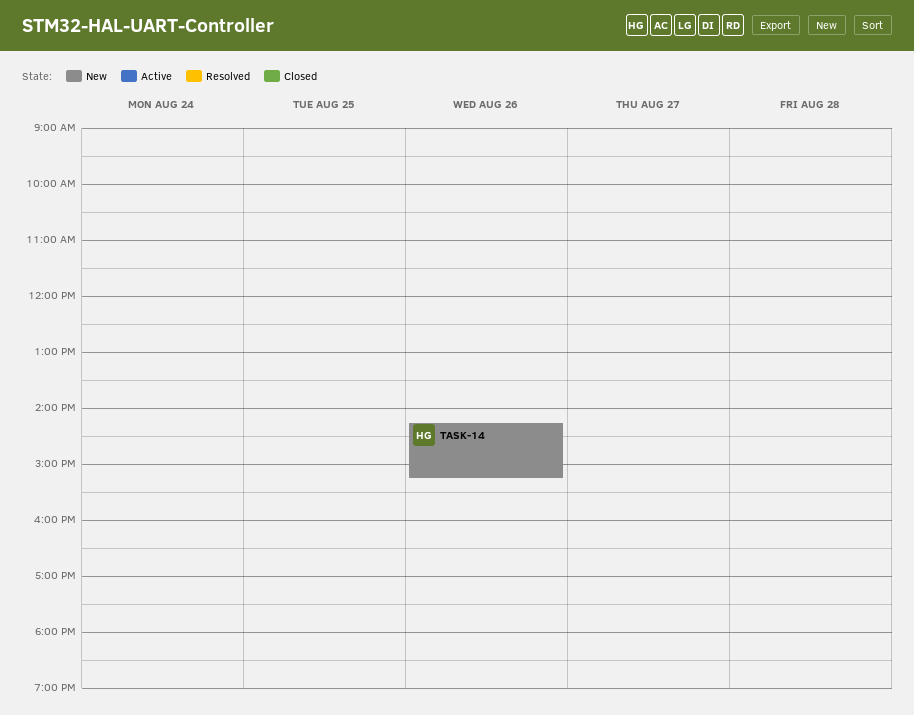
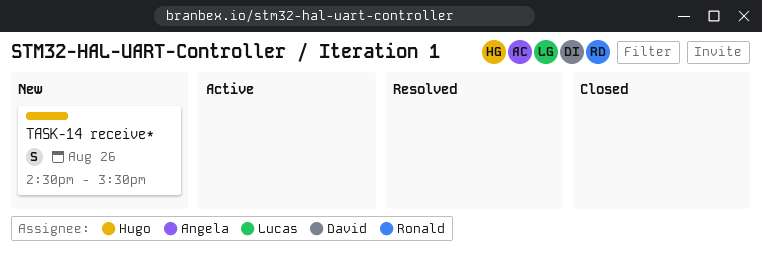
TASK-14, begins: 14:15 -> 14:30
TASK-14, ends: 15:15 -> 15:30

